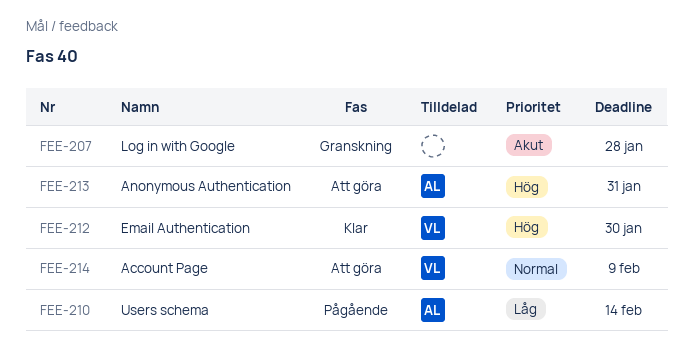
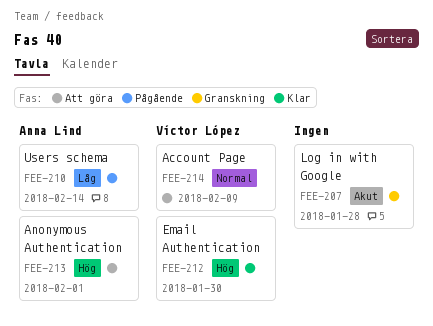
FEE-213, due: Jan 31 -> Feb 1

